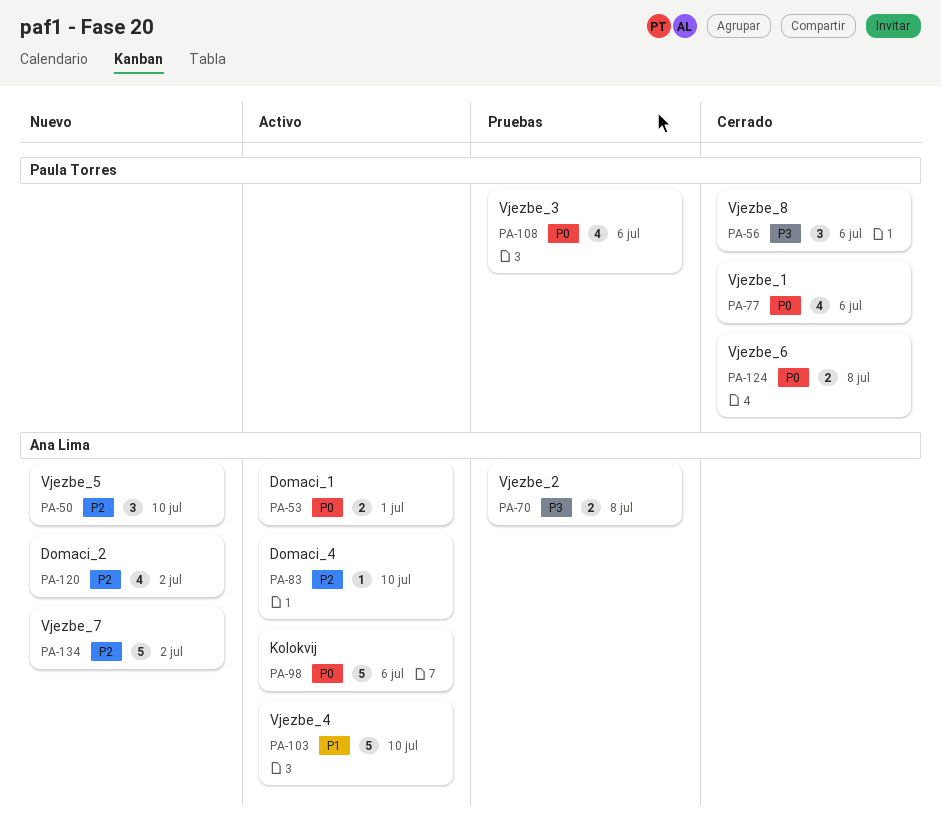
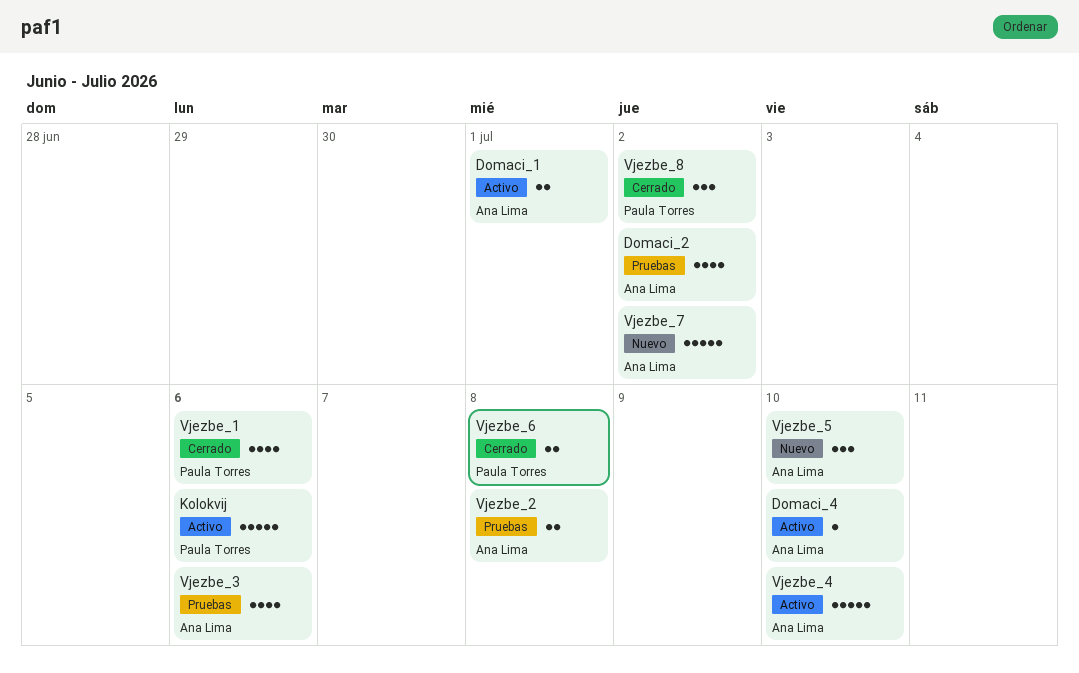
Domaci_2, status: Nuevo -> Pruebas
Kolokvij, owner: Ana Lima -> Paula Torres
Vjezbe_3, owner: Paula Torres -> Ana Lima
Vjezbe_8, due: Jul 6 -> Jul 2

